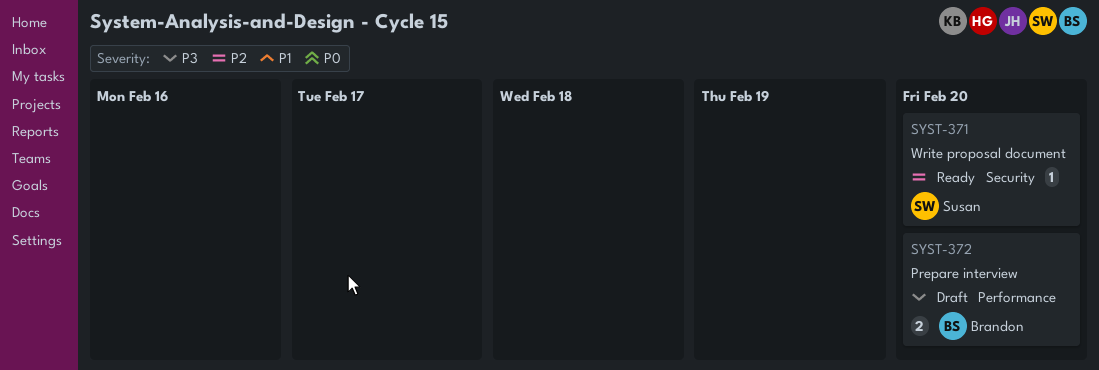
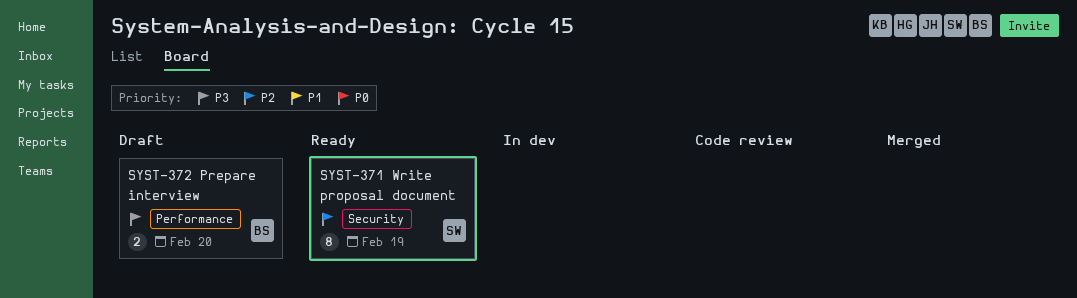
SYST-371, estimate: 1 -> 8
SYST-371, due: Feb 20 -> Feb 19

